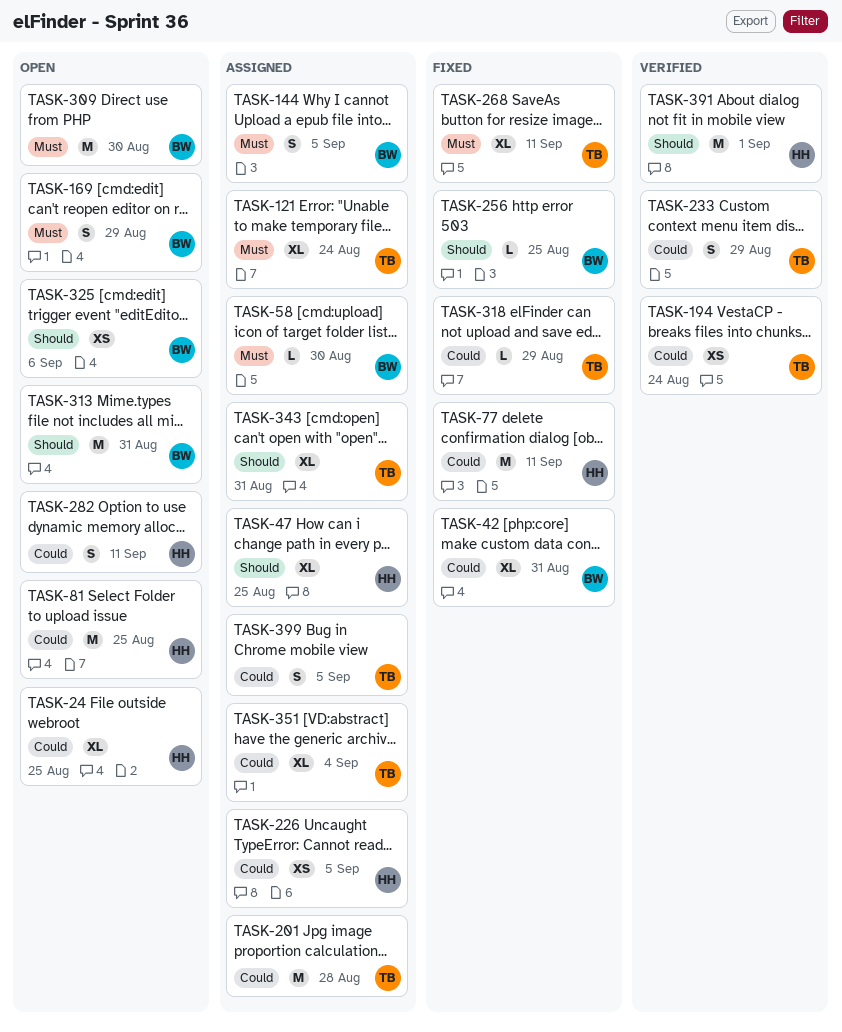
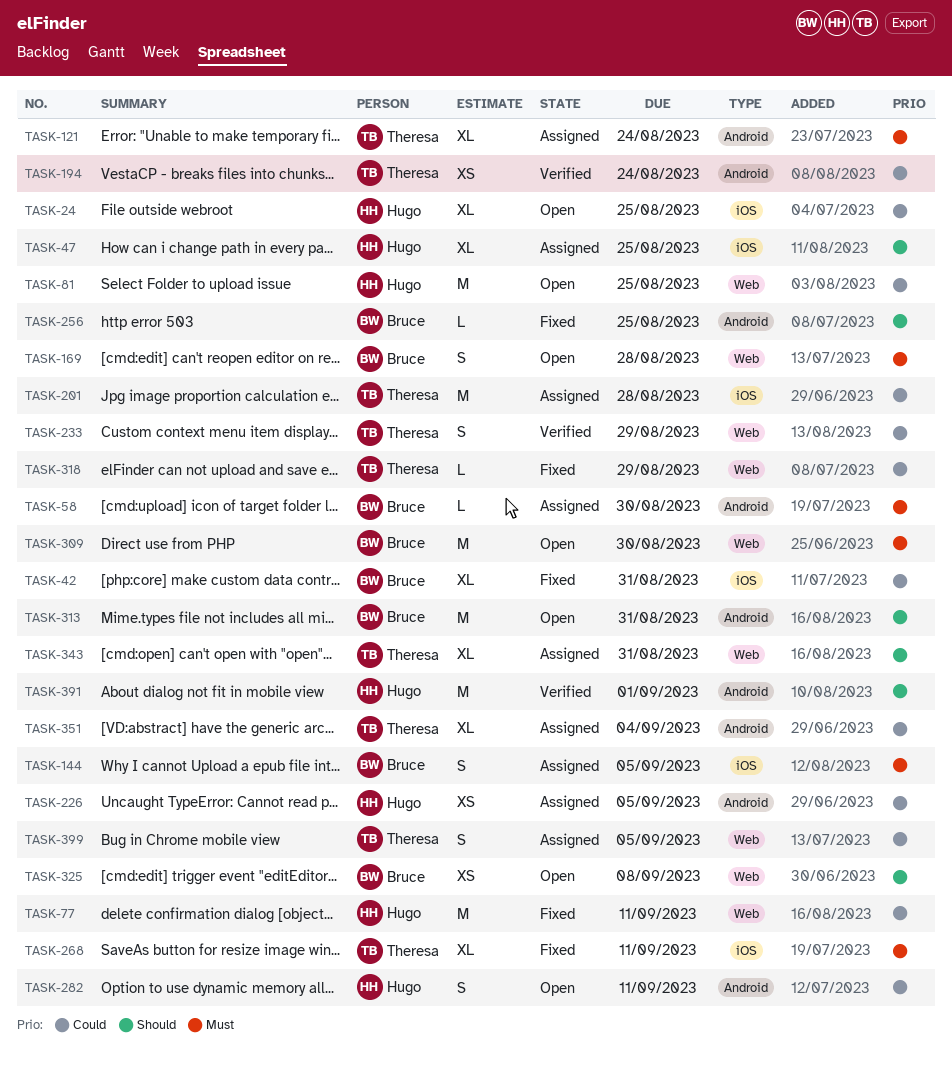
TASK-169, due: Aug 29 -> Aug 28
TASK-325, due: Sep 6 -> Sep 8

